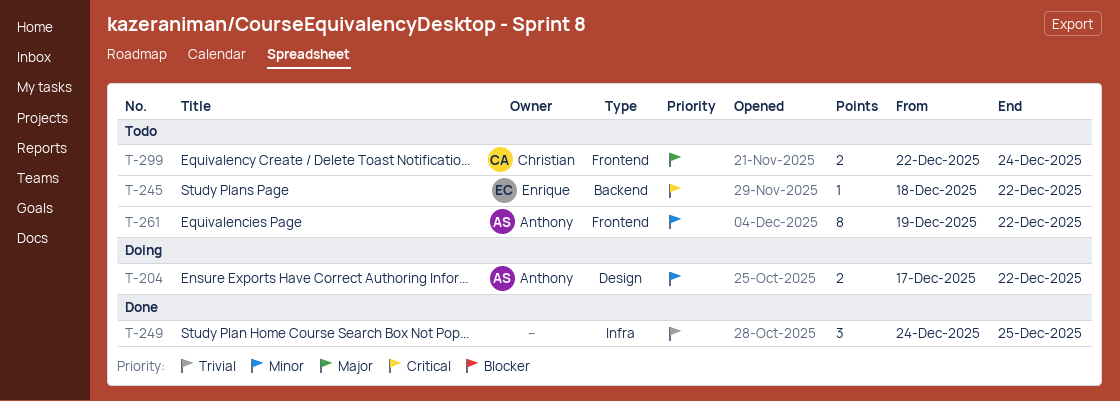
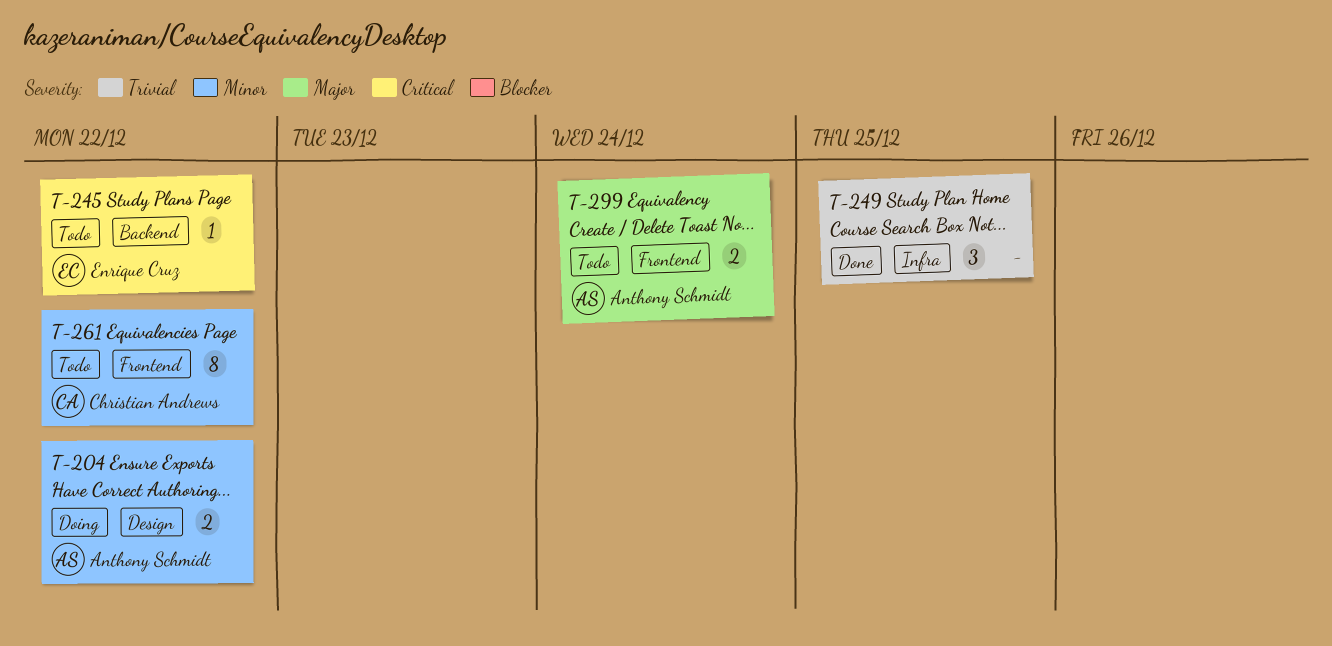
T-261, owner: Anthony Schmidt -> Christian Andrews
T-299, owner: Christian Andrews -> Anthony Schmidt

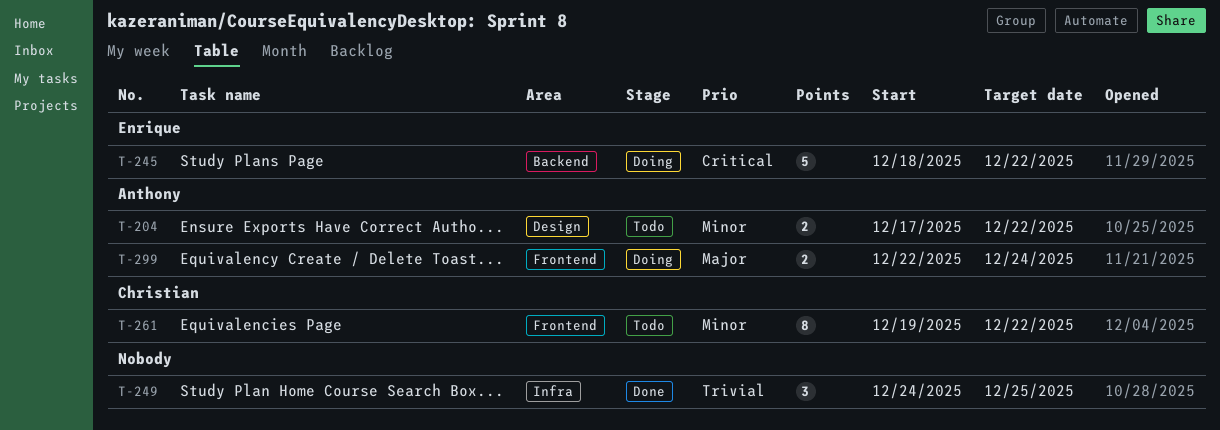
T-204, status: Doing -> Todo
T-245, status: Todo -> Doing
T-245, estimate: 1 -> 5
T-299, status: Todo -> Doing

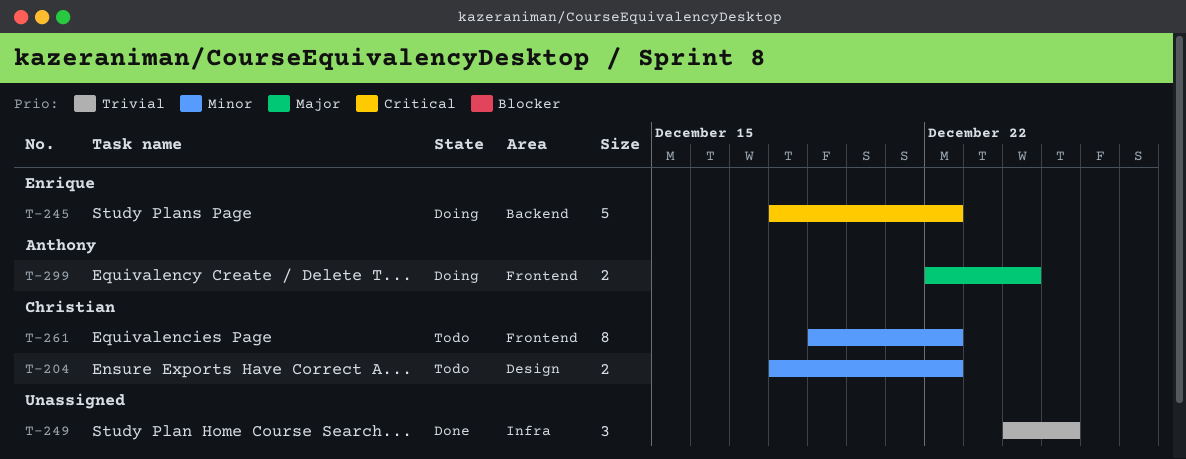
T-204, owner: Anthony -> Christian
T-204, start: Dec 17 -> Dec 18

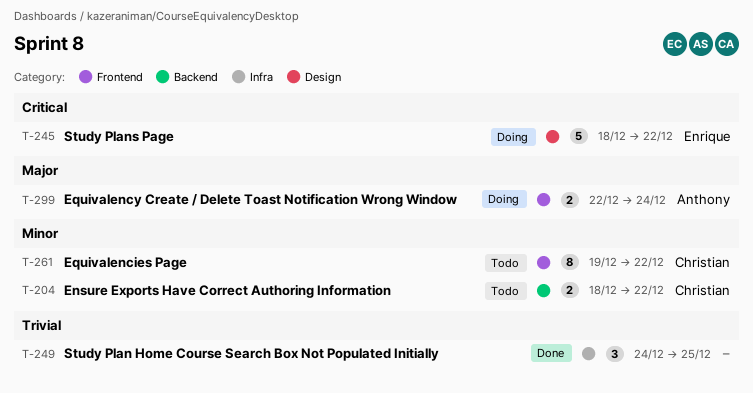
T-204, label: Design -> Backend
T-245, label: Backend -> Design

